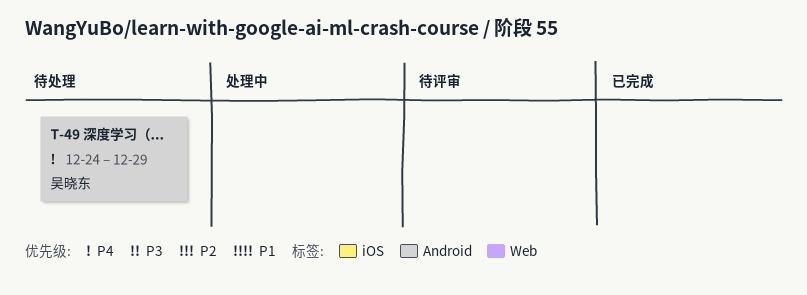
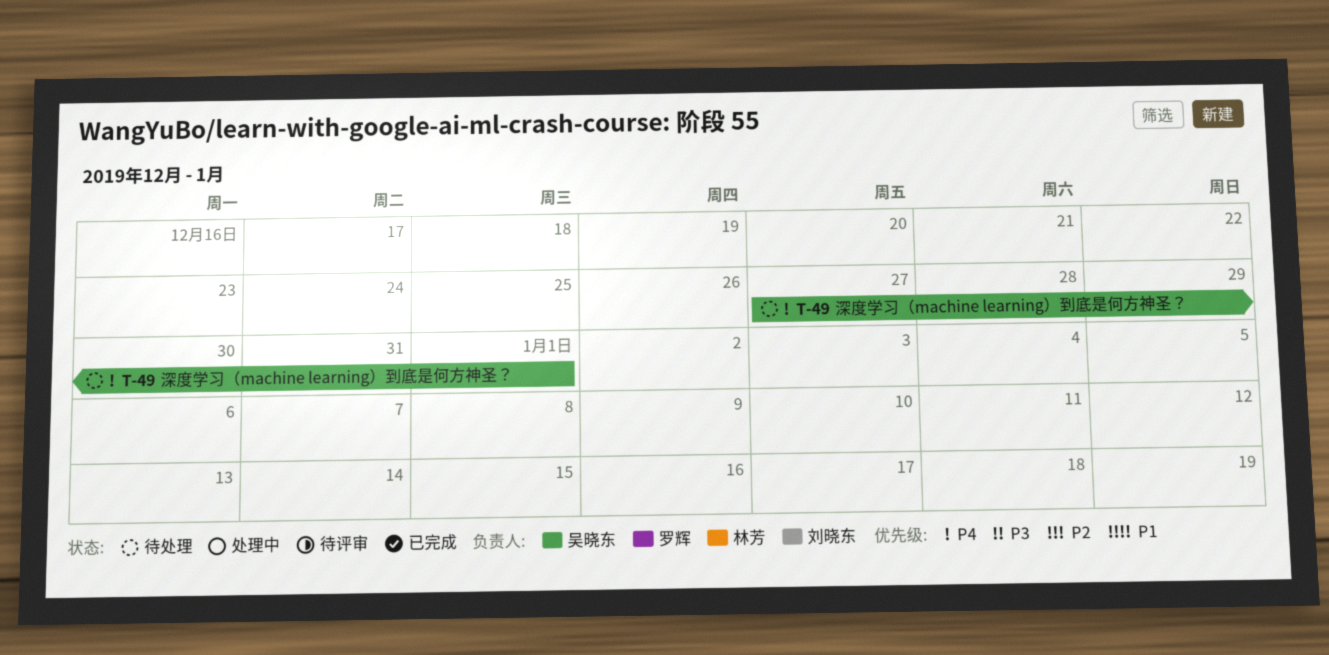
T-49, start: Dec 24 -> Dec 27
T-49, due: Dec 29 -> Jan 1

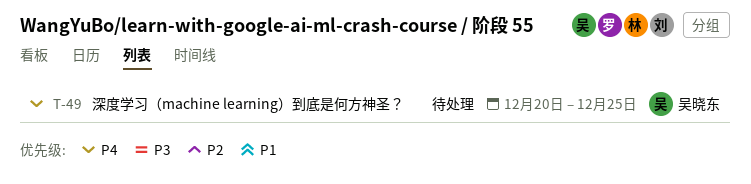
T-49, start: Dec 27 -> Dec 20
T-49, due: Jan 1 -> Dec 25

